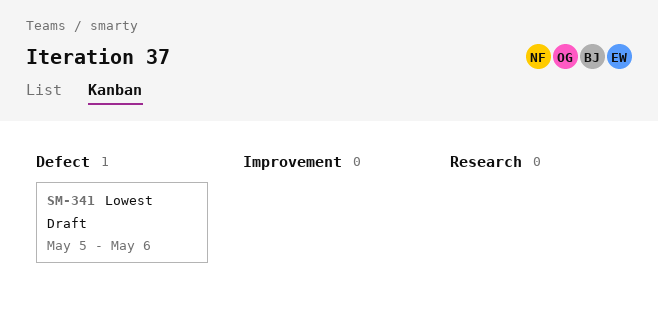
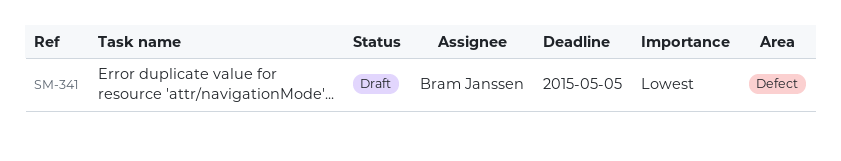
SM-341, due: May 6 -> May 5

